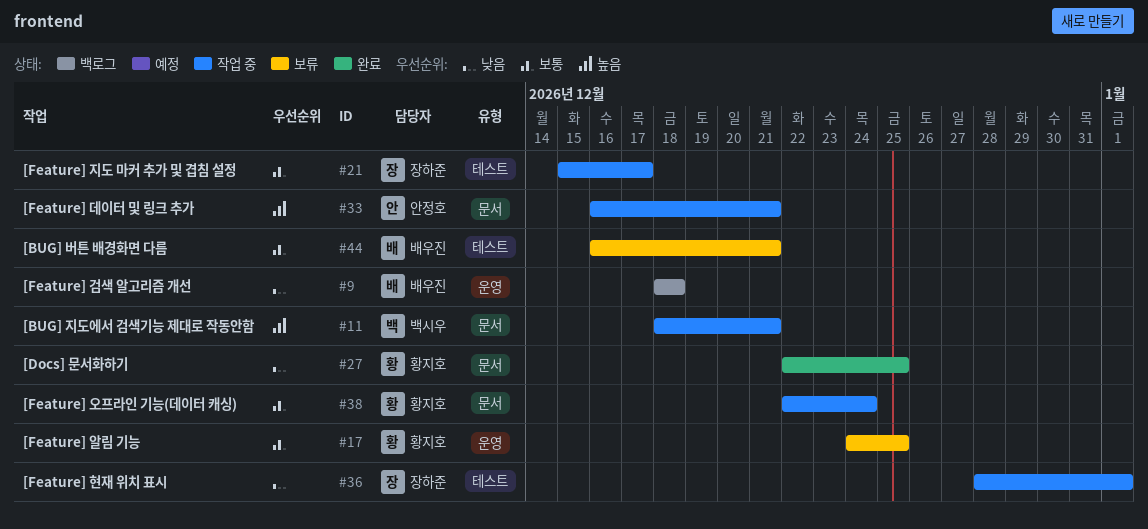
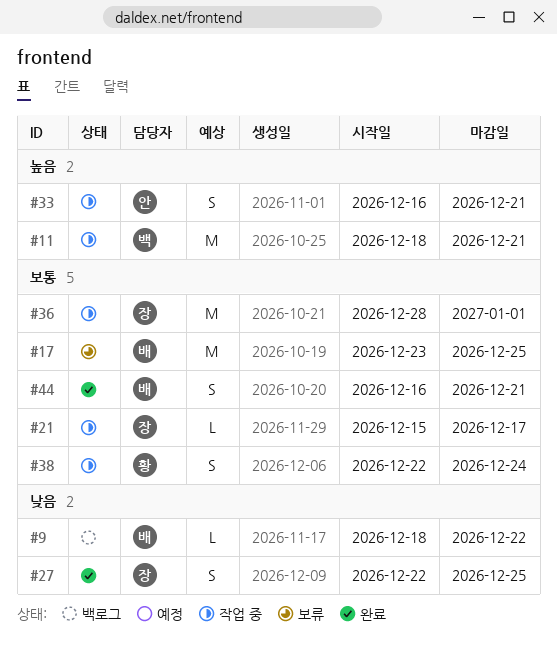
#9, due: Dec 18 -> Dec 22
#17, owner: 황지호 -> 배우진
#17, start: Dec 24 -> Dec 23
#27, owner: 황지호 -> 장하준
#36, priority: 낮음 -> 보통
#44, status: 보류 -> 완료

